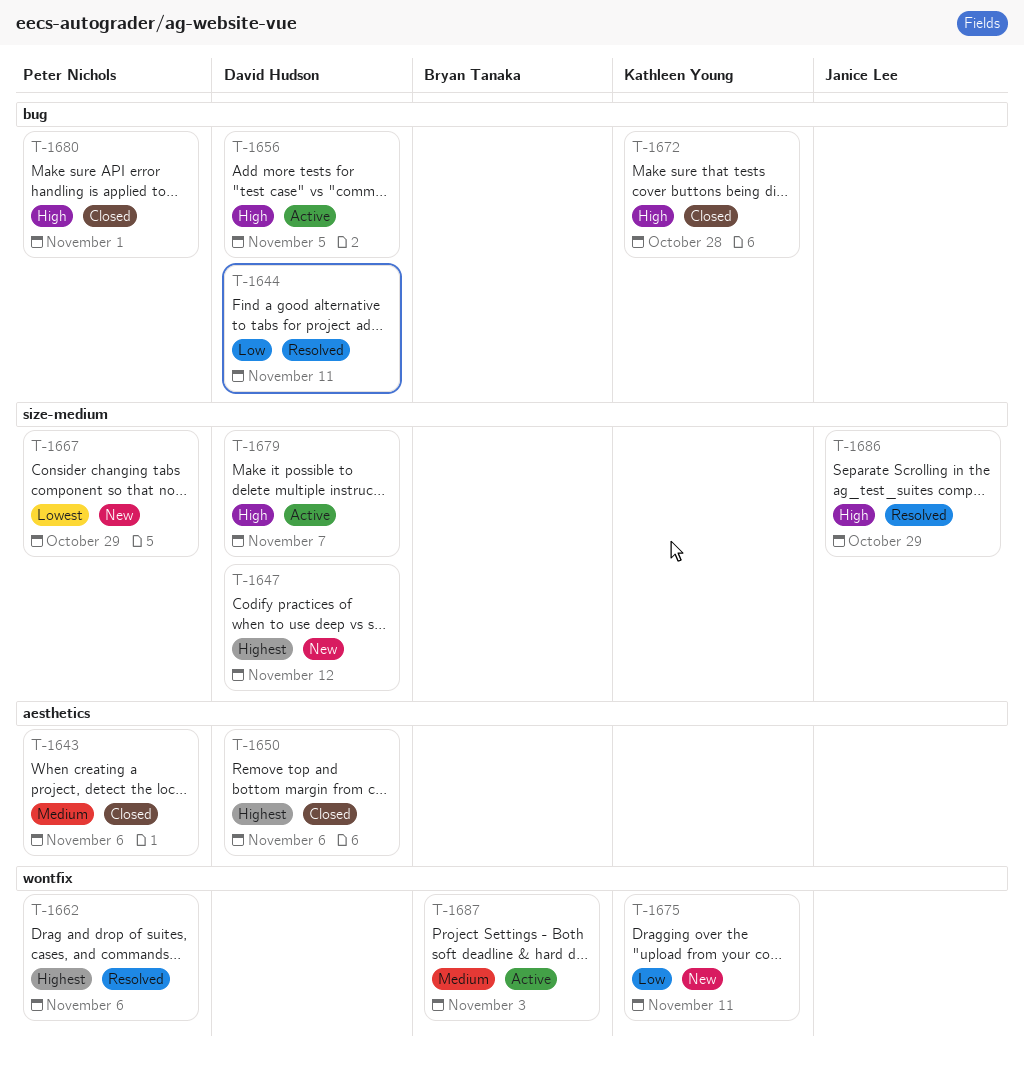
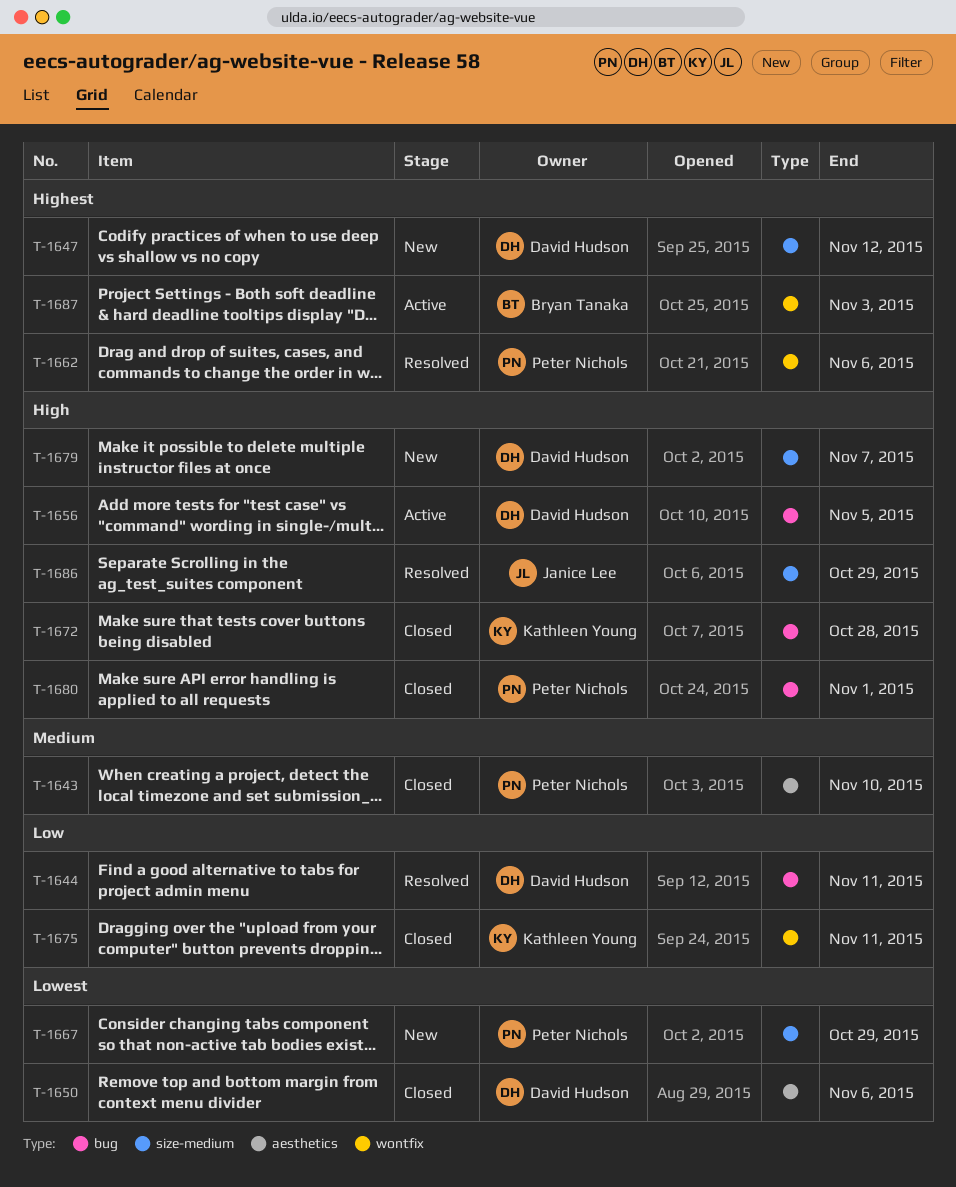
T-1643, due: Nov 6 -> Nov 10
T-1650, priority: Highest -> Lowest
T-1675, status: New -> Closed
T-1679, status: Active -> New
T-1687, priority: Medium -> Highest

